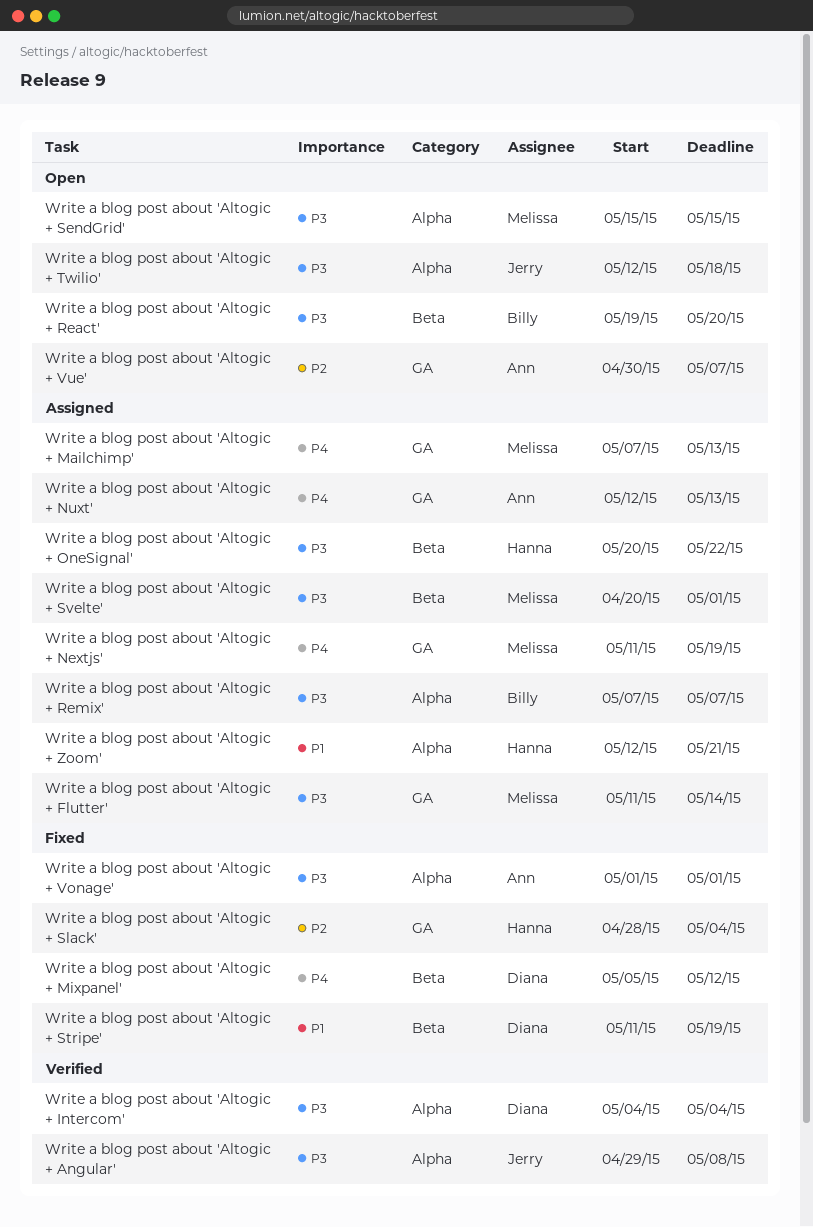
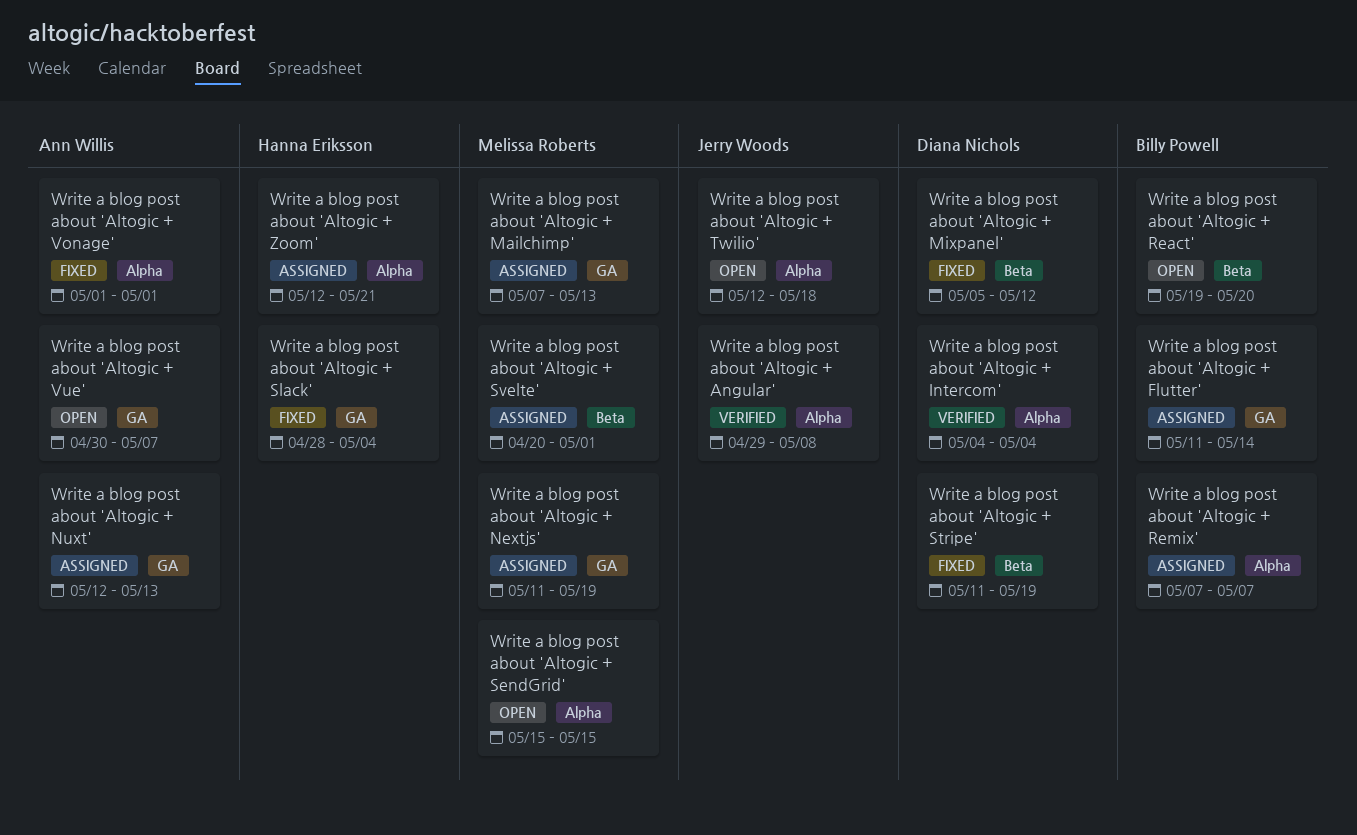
Write a blog post about 'Altogic + Flutter', owner: Melissa Roberts -> Billy Powell
Write a blog post about 'Altogic + OneSignal': present -> none

